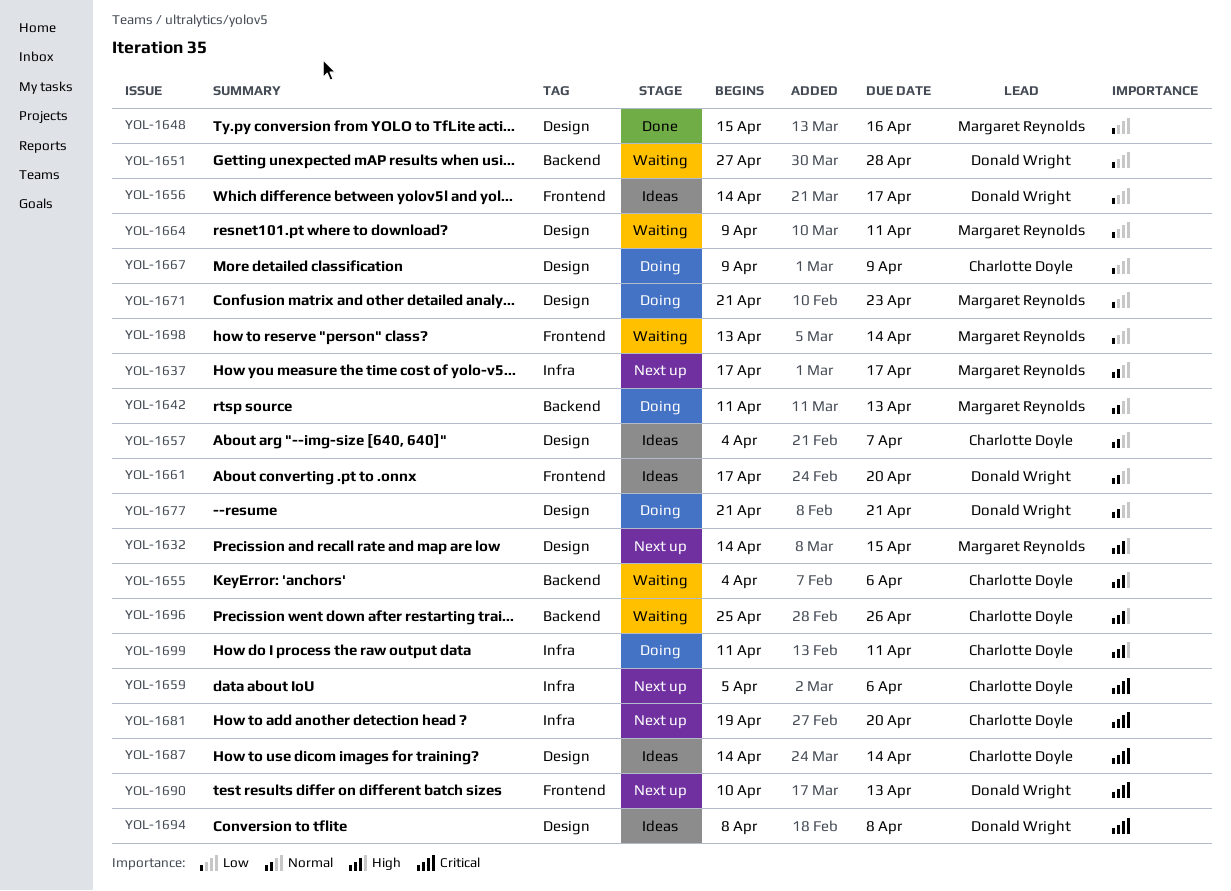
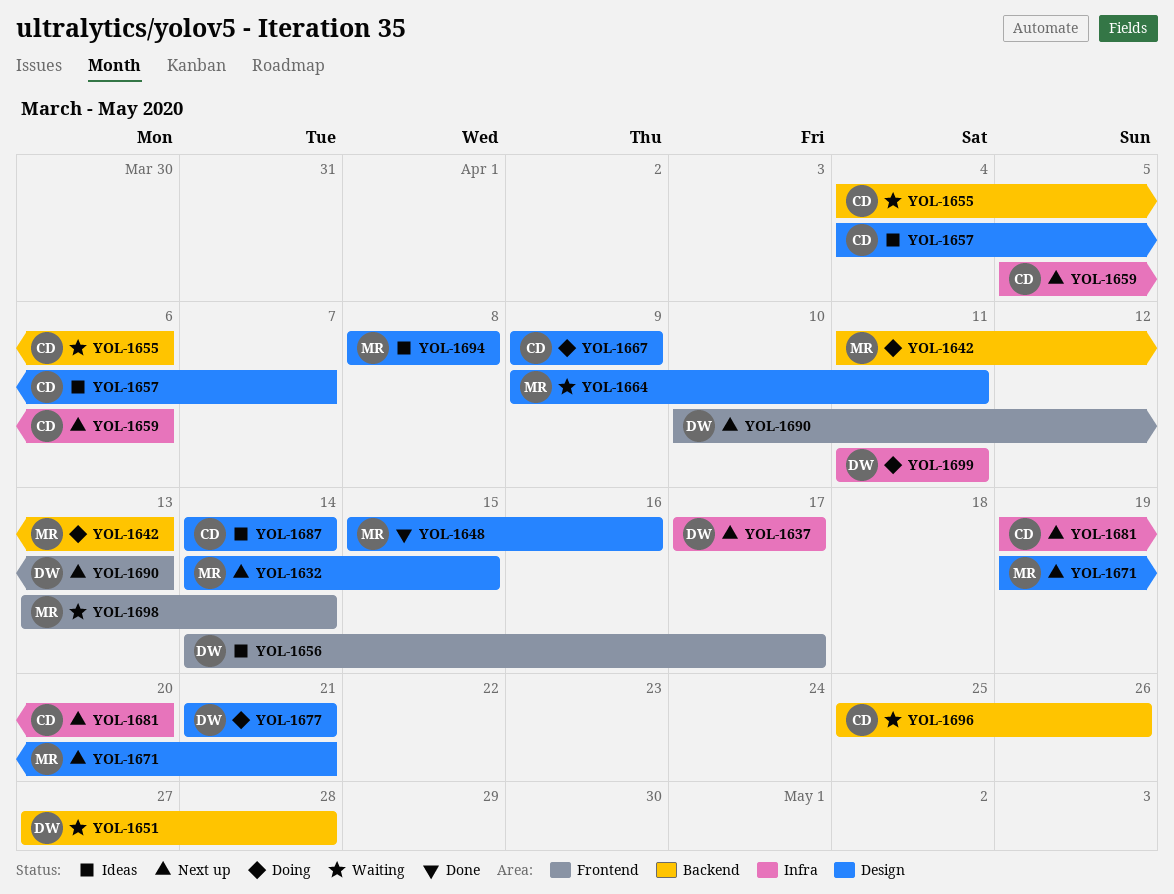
YOL-1637, owner: Margaret Reynolds -> Donald Wright
YOL-1661: present -> none
YOL-1671, status: Doing -> Next up
YOL-1671, start: Apr 21 -> Apr 19
YOL-1671, due: Apr 23 -> Apr 21
YOL-1694, owner: Donald Wright -> Margaret Reynolds
YOL-1699, owner: Charlotte Doyle -> Donald Wright

